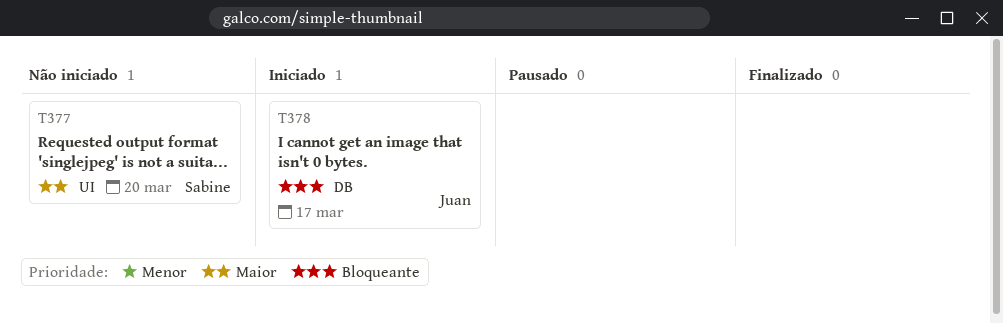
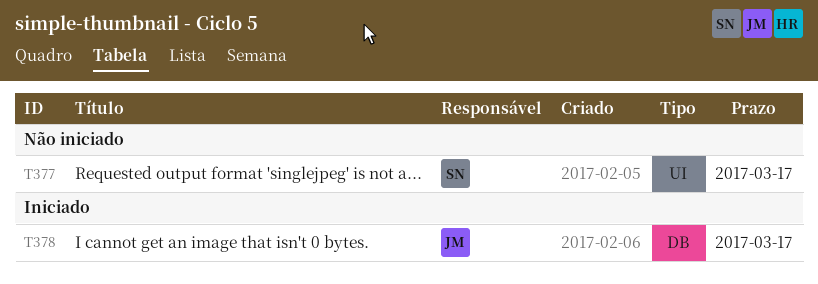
T377, due: Mar 20 -> Mar 17

